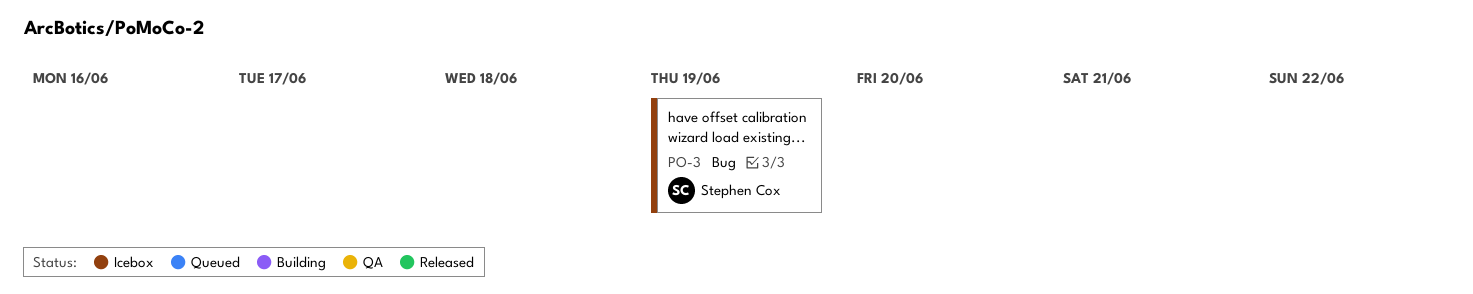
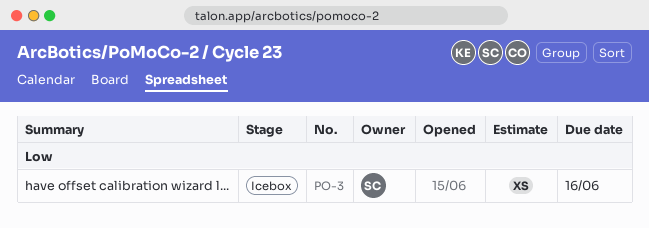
PO-3, due: Jun 19 -> Jun 16

